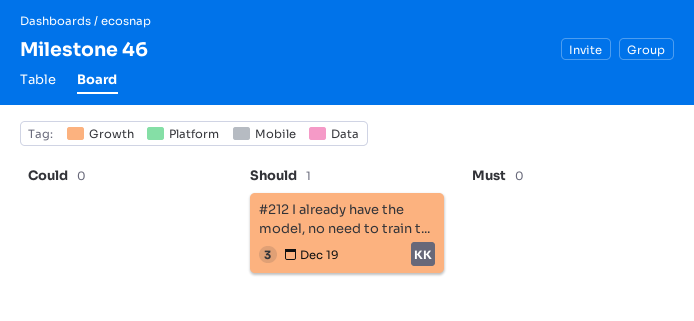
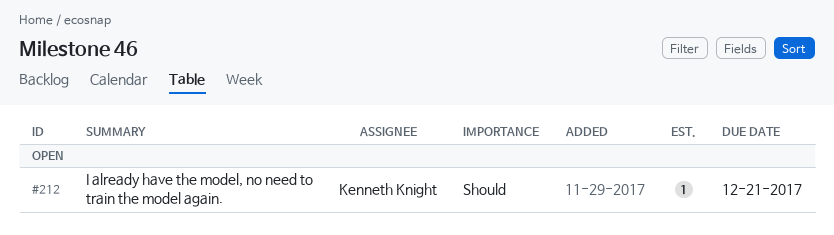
#212, estimate: 3 -> 1
#212, due: Dec 19 -> Dec 21

